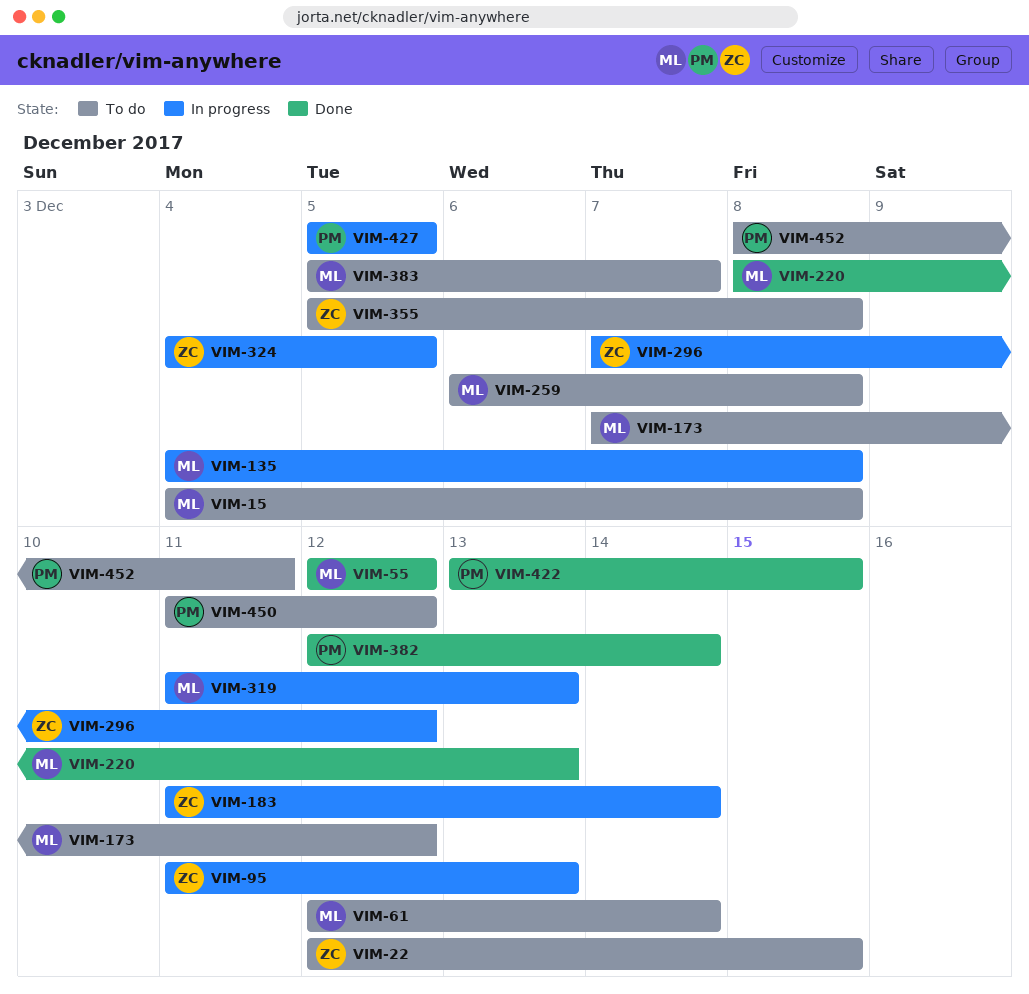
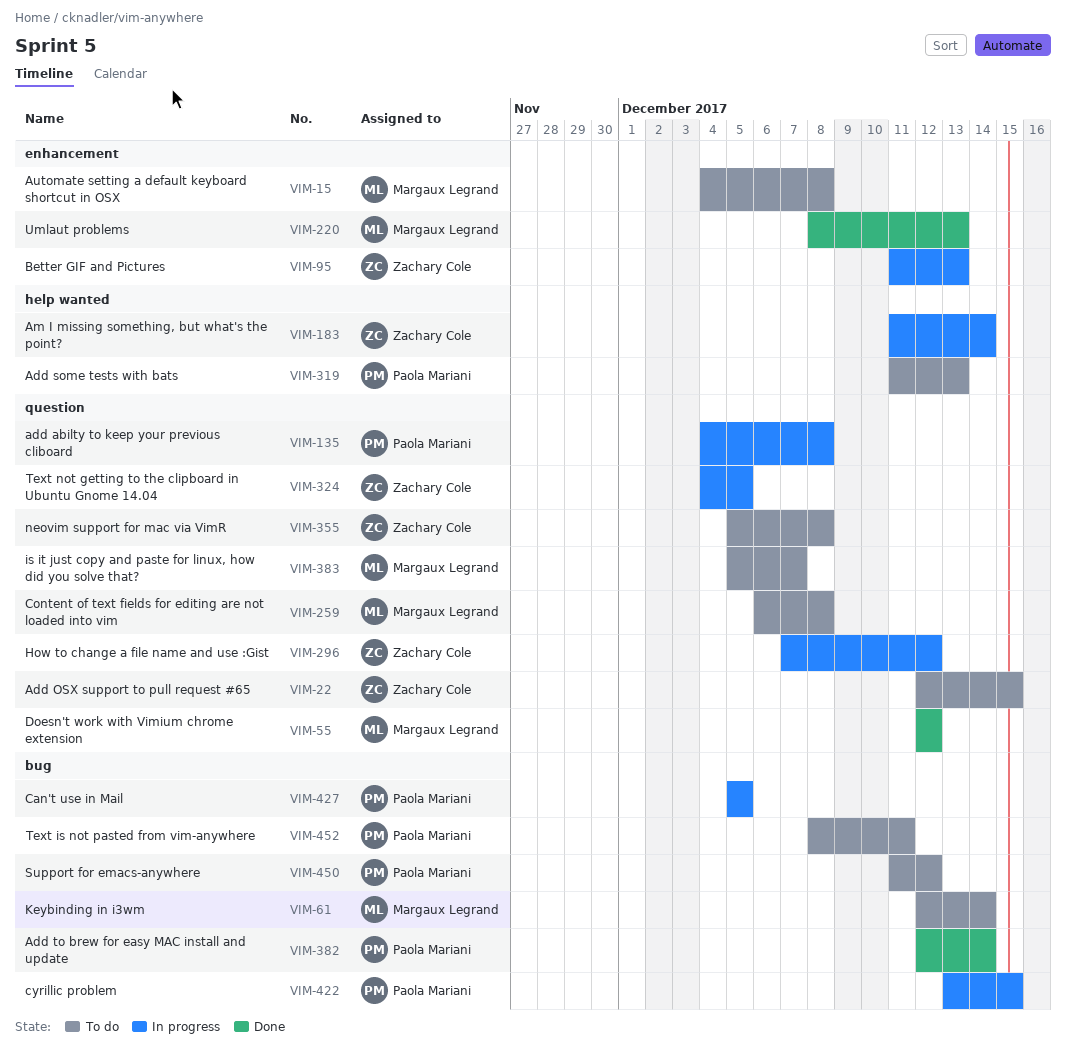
VIM-135, owner: Margaux Legrand -> Paola Mariani
VIM-173: present -> none
VIM-319, status: In progress -> To do
VIM-319, owner: Margaux Legrand -> Paola Mariani
VIM-422, status: Done -> In progress

